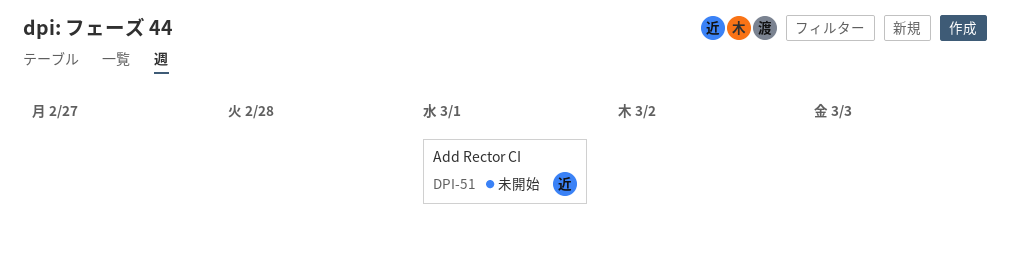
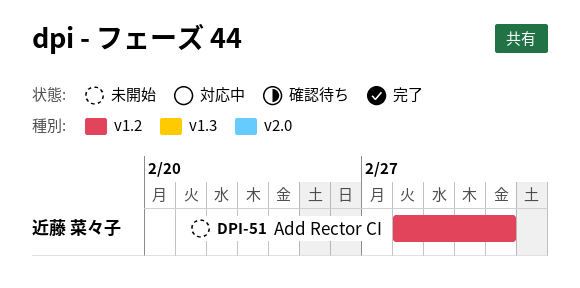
DPI-51, due: Mar 1 -> Mar 3

